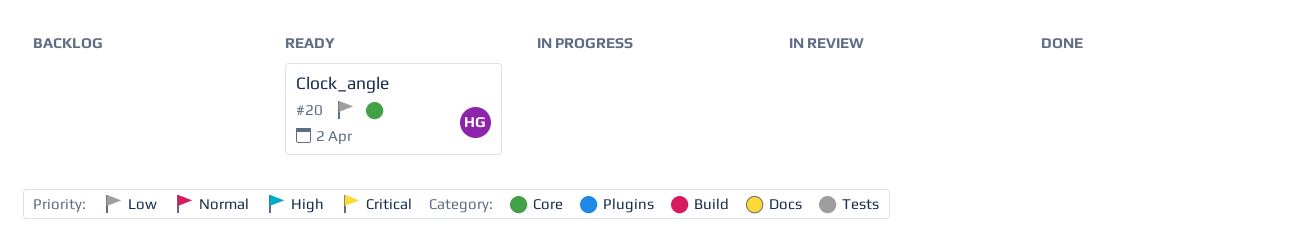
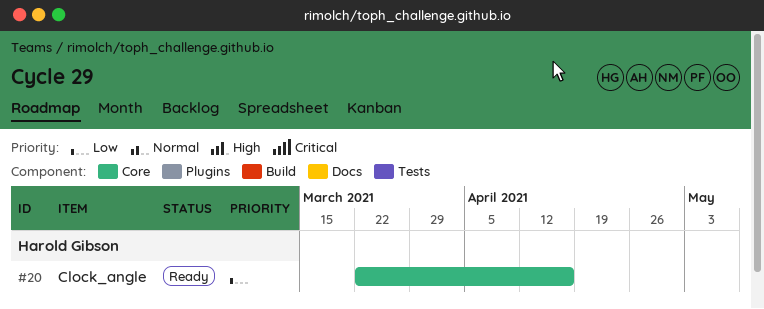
#20, due: Apr 2 -> Apr 16

